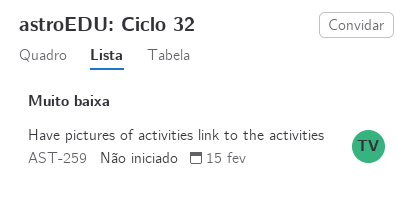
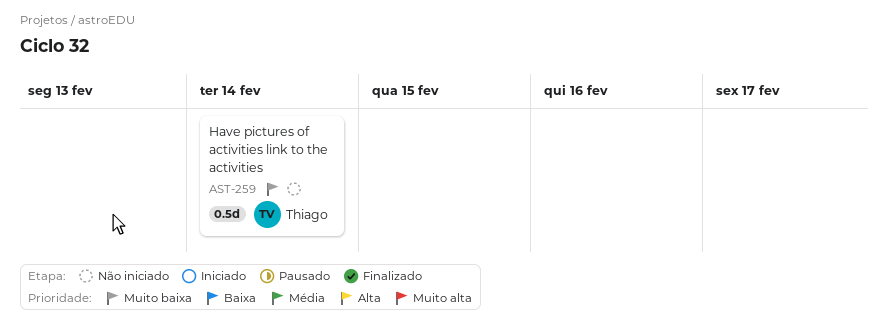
AST-259, due: Feb 15 -> Feb 14

